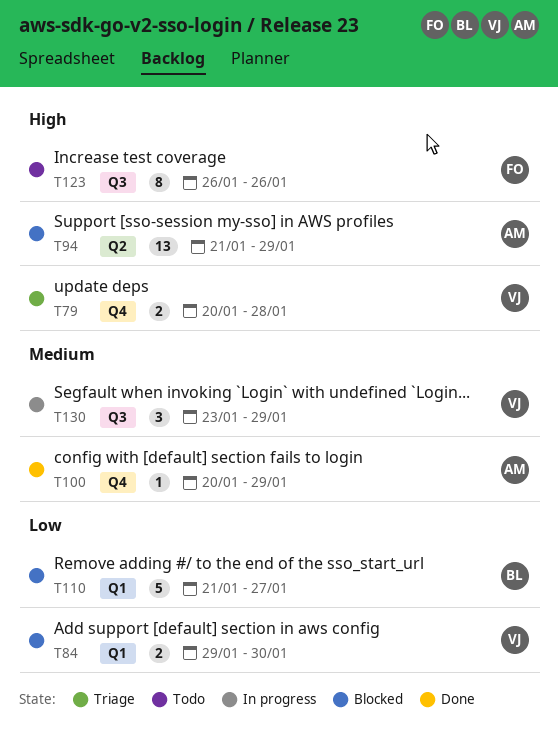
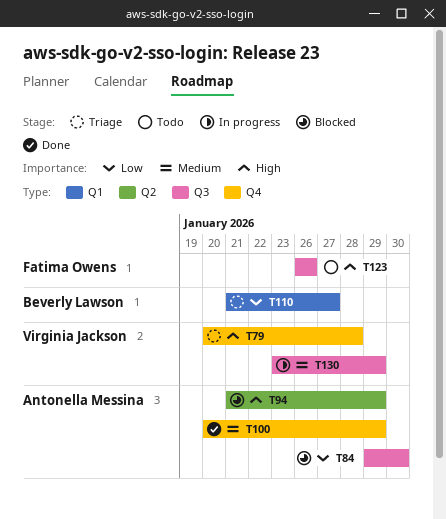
T84, owner: Virginia Jackson -> Antonella Messina
T84, label: Q1 -> Q3
T110, status: Blocked -> Triage

